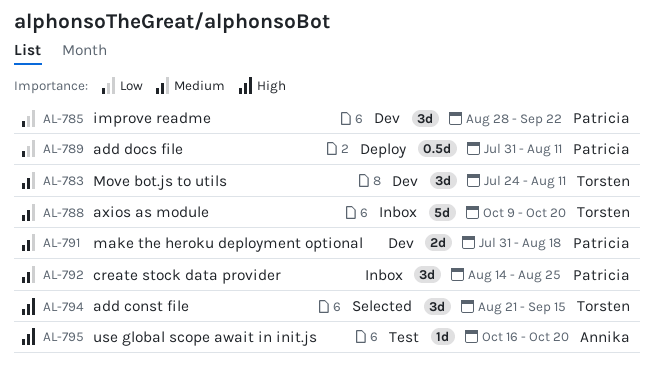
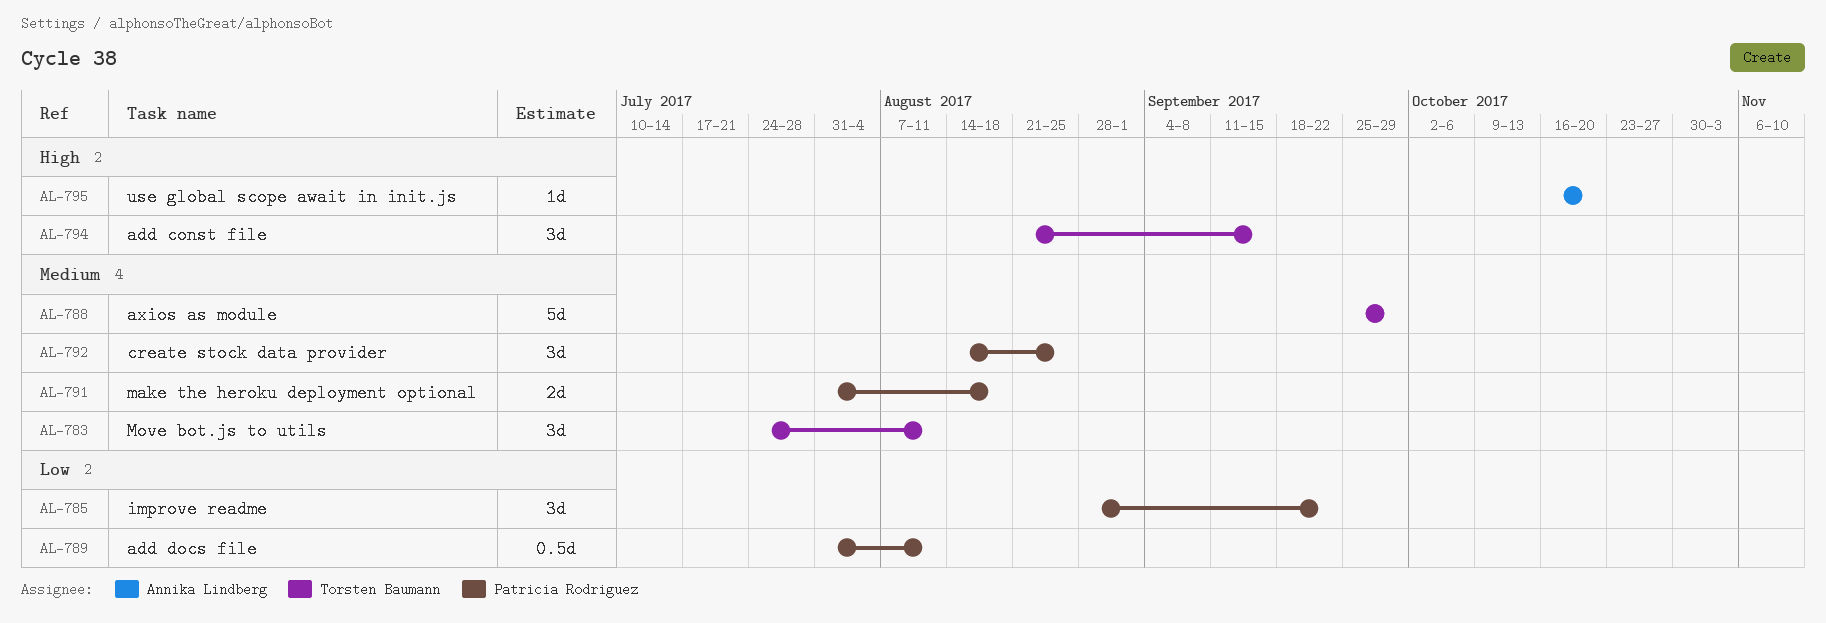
AL-788, start: Oct 9 -> Sep 25
AL-788, due: Oct 20 -> Sep 29

